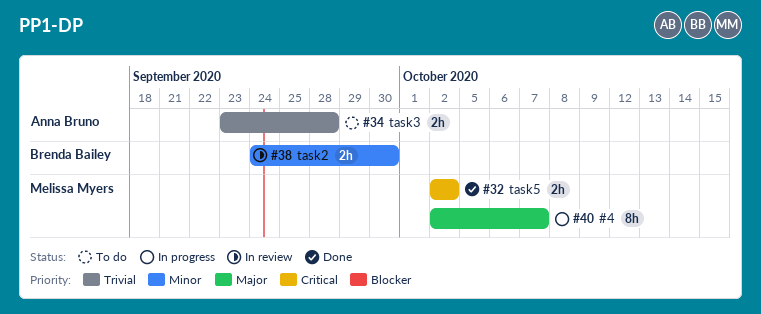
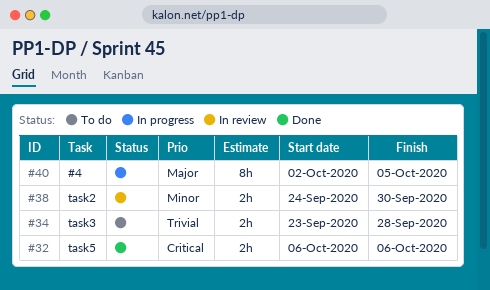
#32, start: Oct 2 -> Oct 6
#32, due: Oct 2 -> Oct 6
#40, due: Oct 7 -> Oct 5

